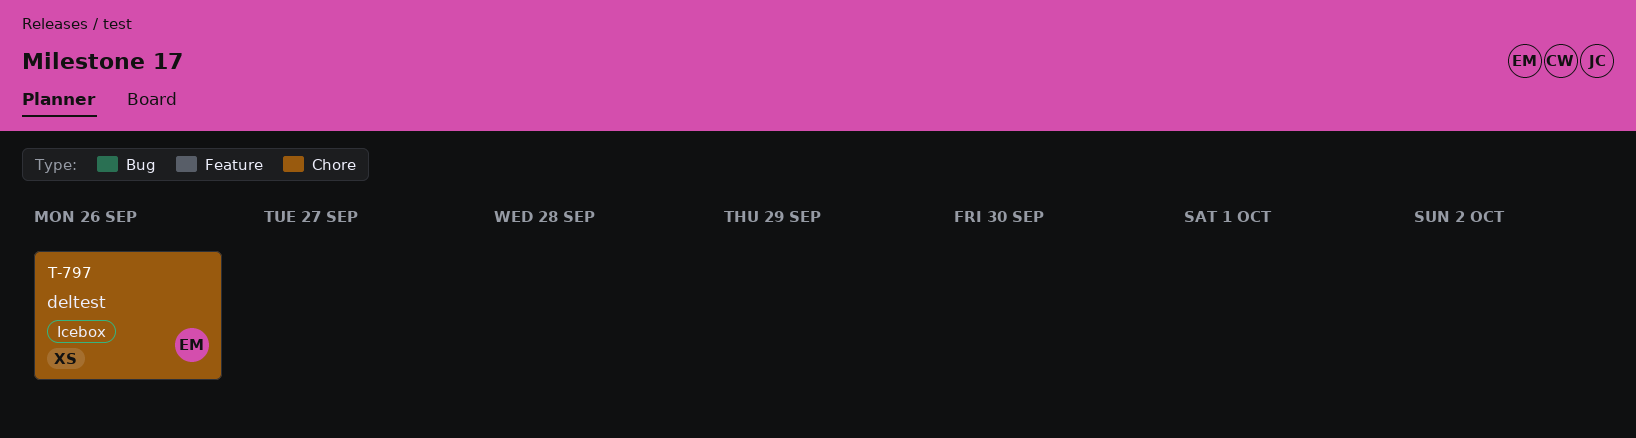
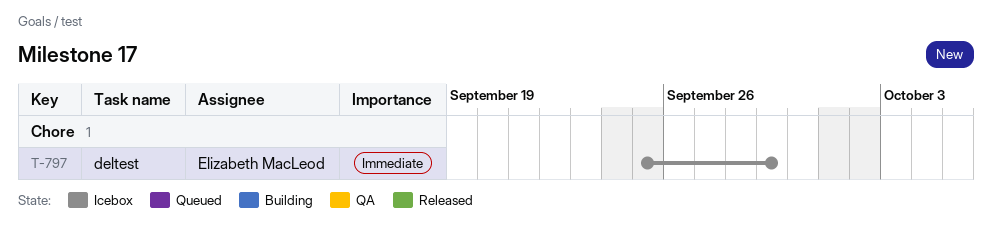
T-797, due: Sep 26 -> Sep 29

